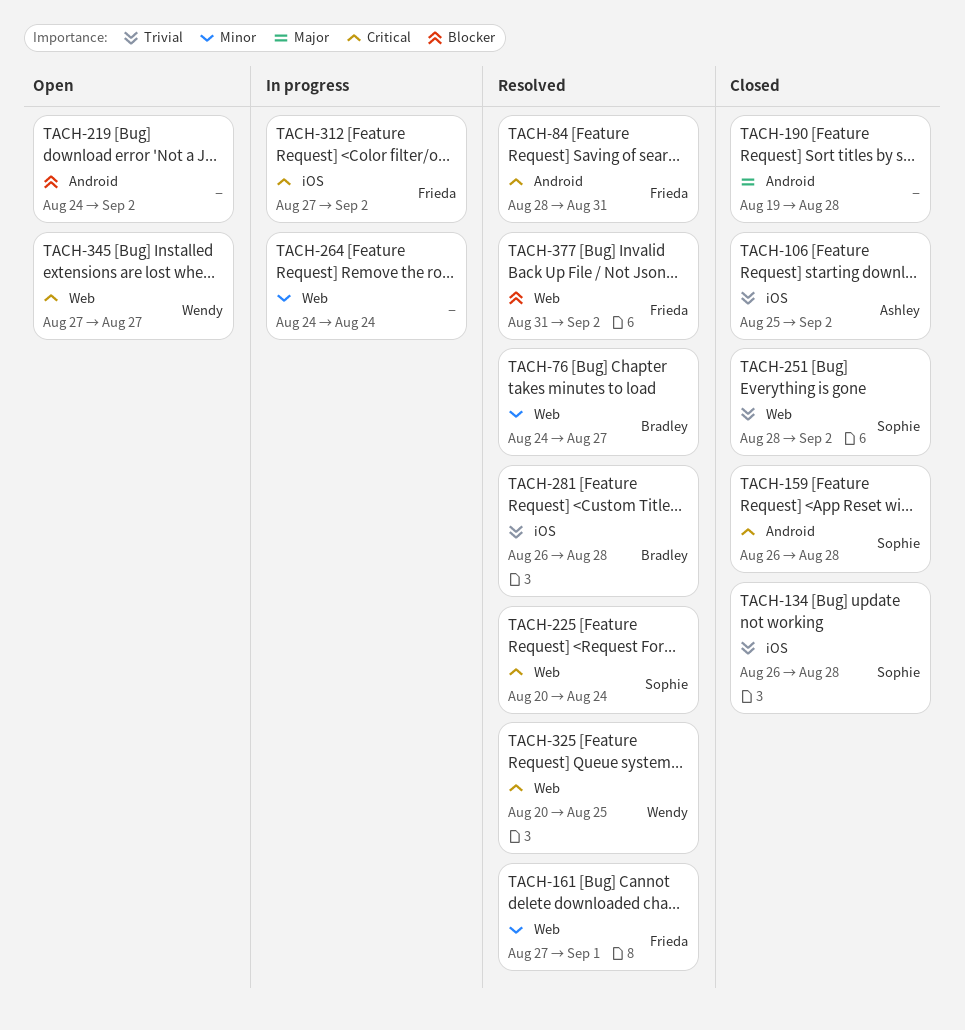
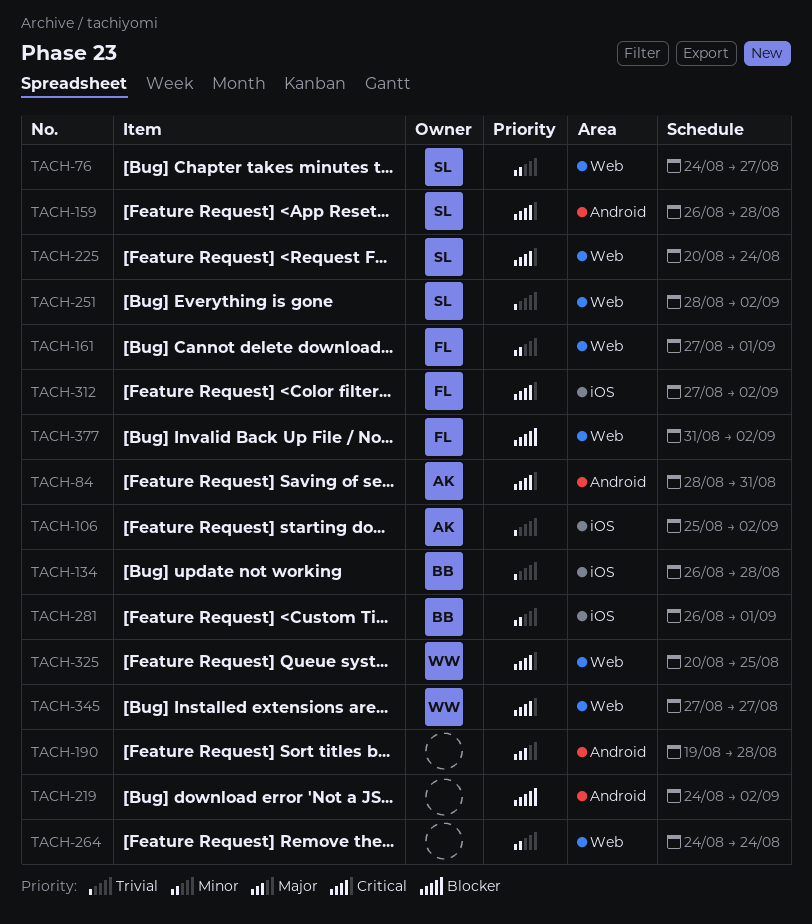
TACH-76, owner: Bradley -> Sophie
TACH-84, owner: Frieda -> Ashley
TACH-134, owner: Sophie -> Bradley
TACH-281, priority: Trivial -> Minor
TACH-281, due: Aug 28 -> Sep 1

